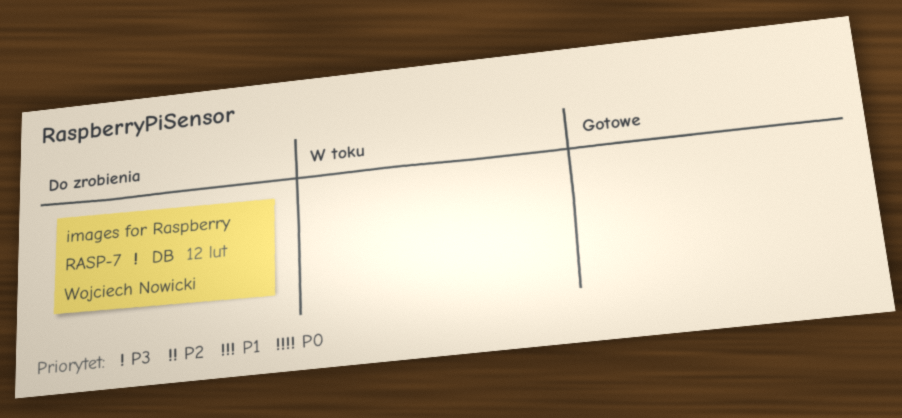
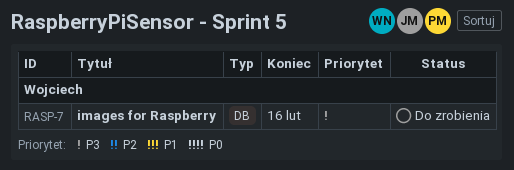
RASP-7, due: Feb 12 -> Feb 16

